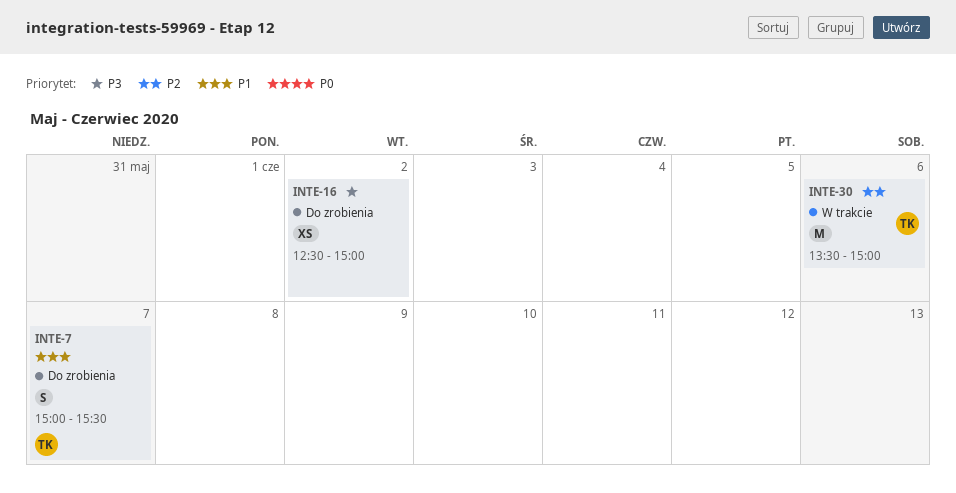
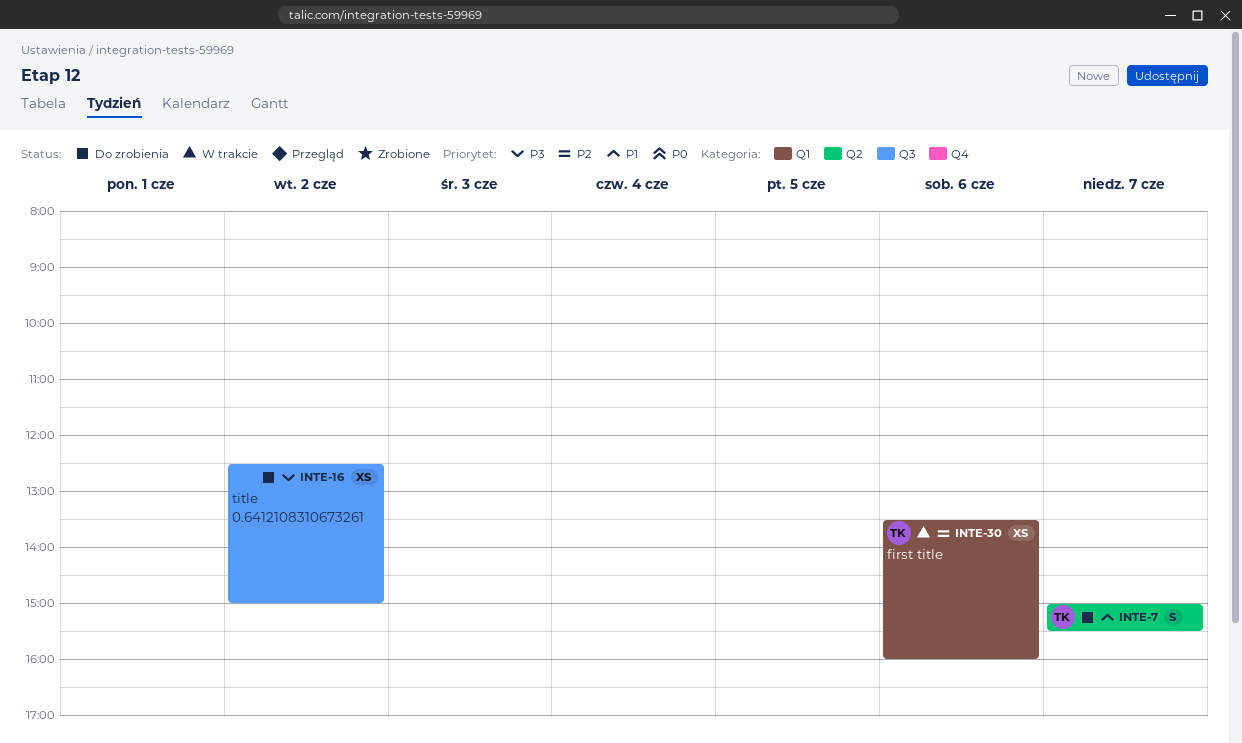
INTE-30, estimate: M -> XS
INTE-30, ends: 15:00 -> 16:00

